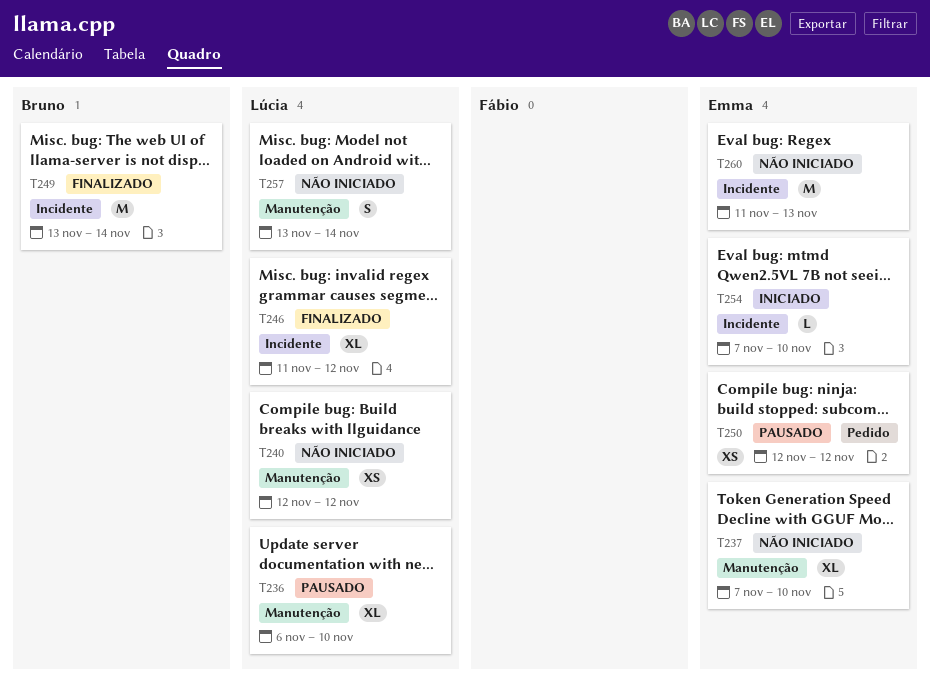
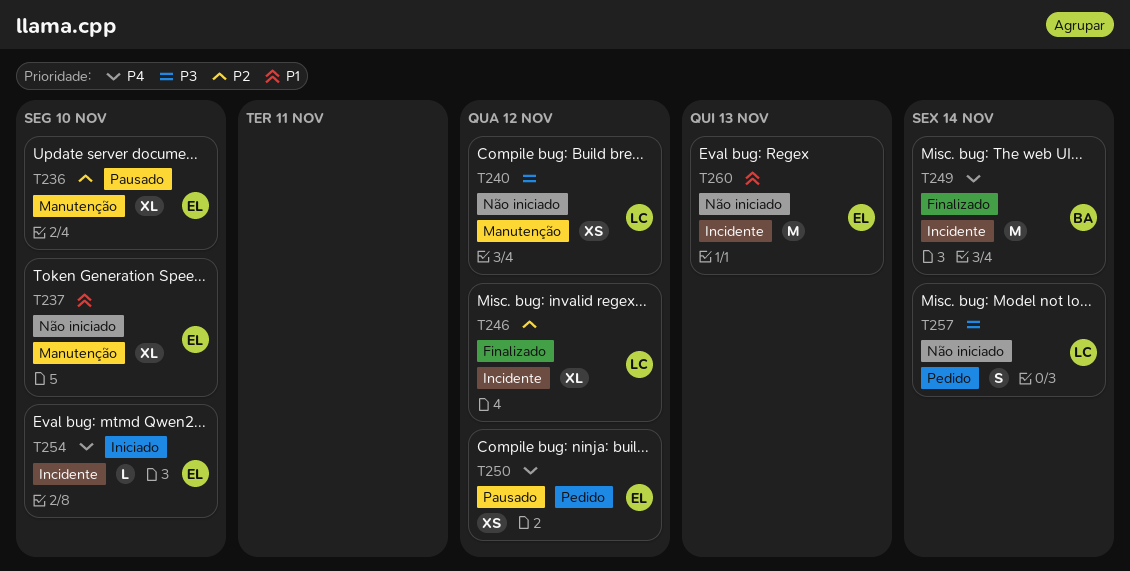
T236, owner: Lúcia -> Emma
T257, label: Manutenção -> Pedido

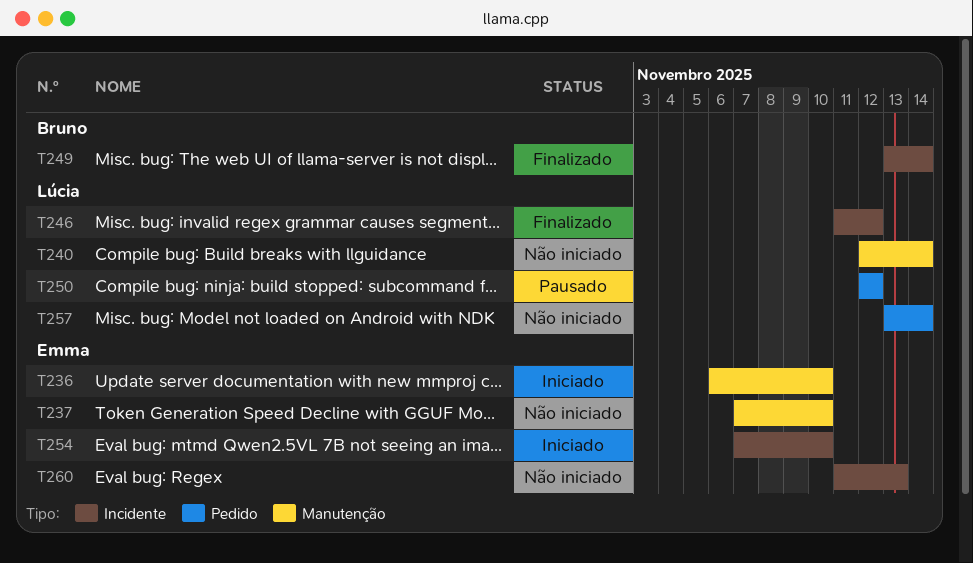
T236, status: Pausado -> Iniciado
T240, due: Nov 12 -> Nov 14
T250, owner: Emma -> Lúcia

